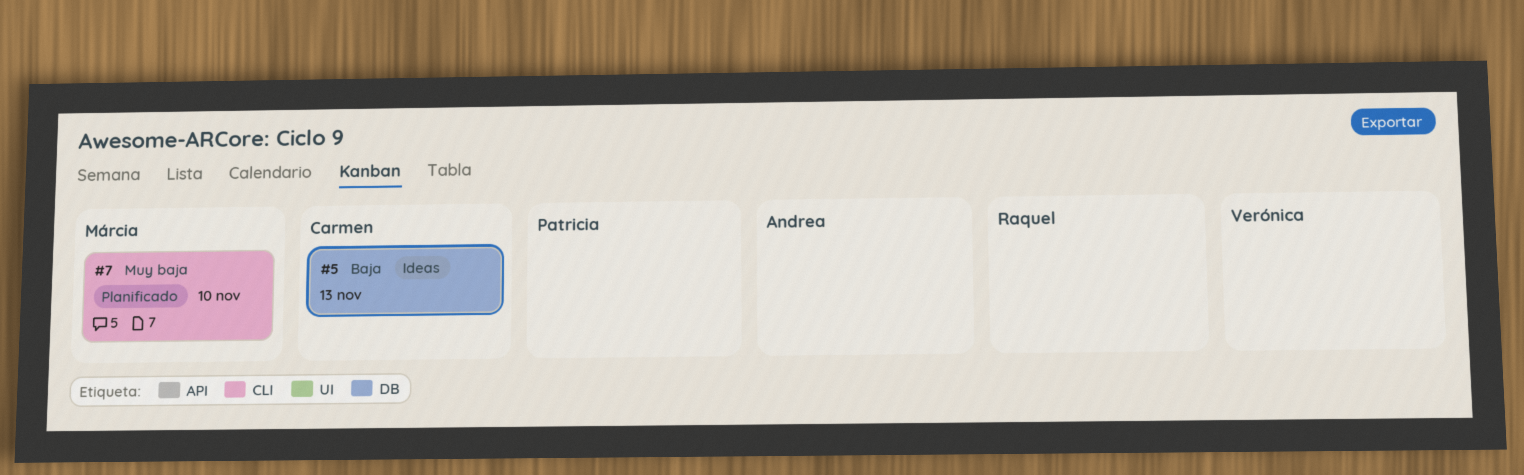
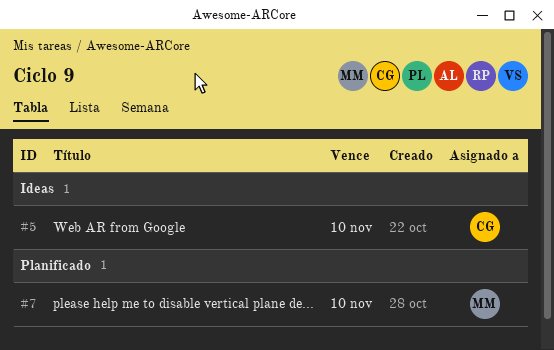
#5, due: Nov 13 -> Nov 10

